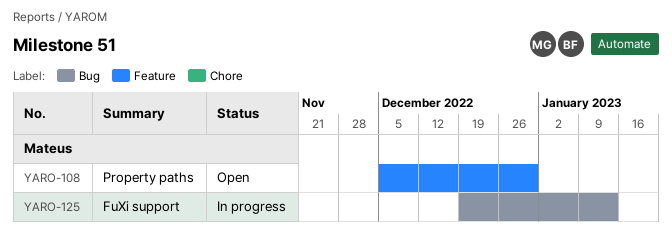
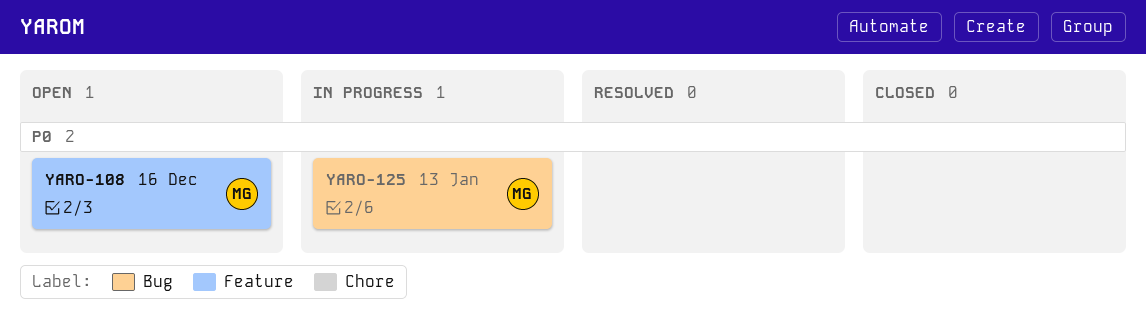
YARO-108, due: Dec 30 -> Dec 16

